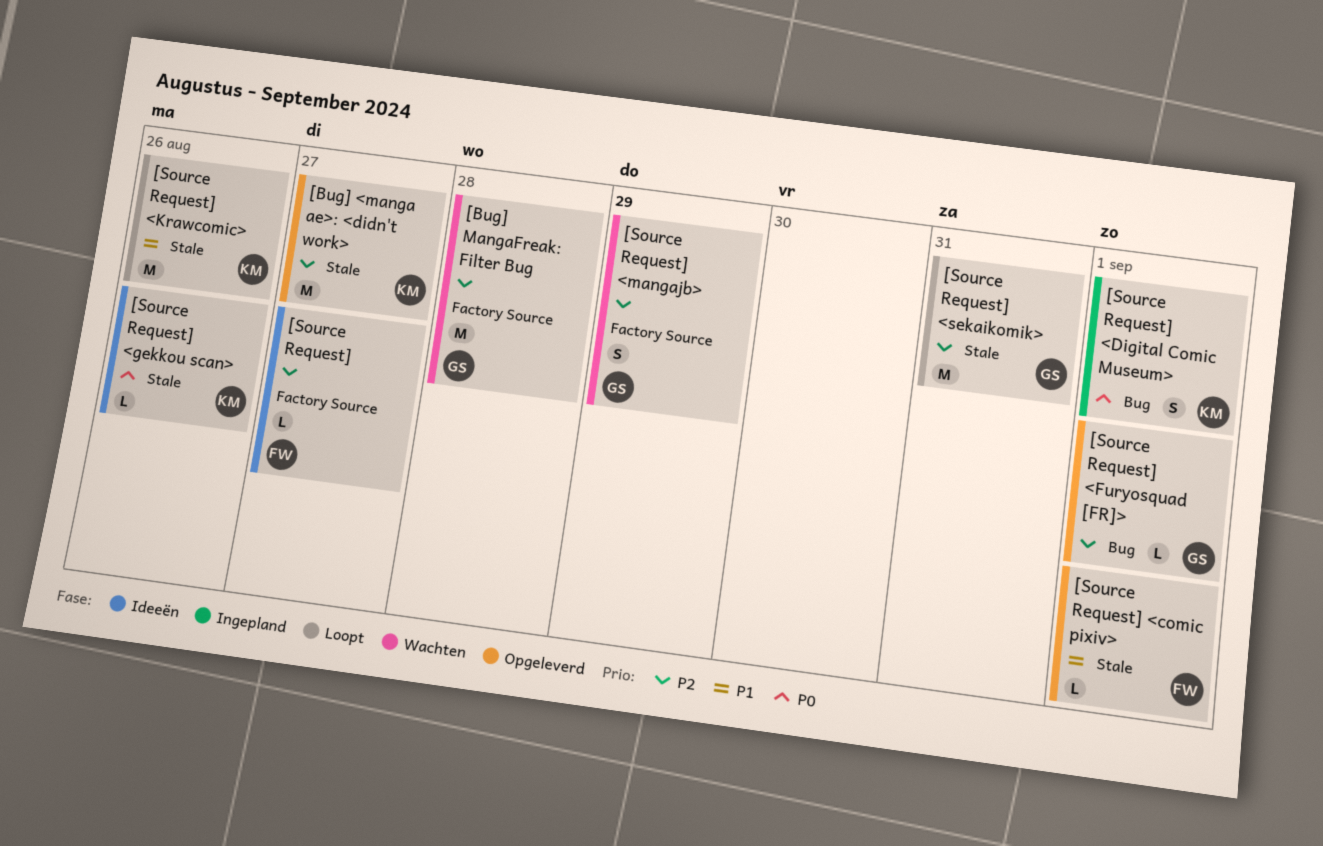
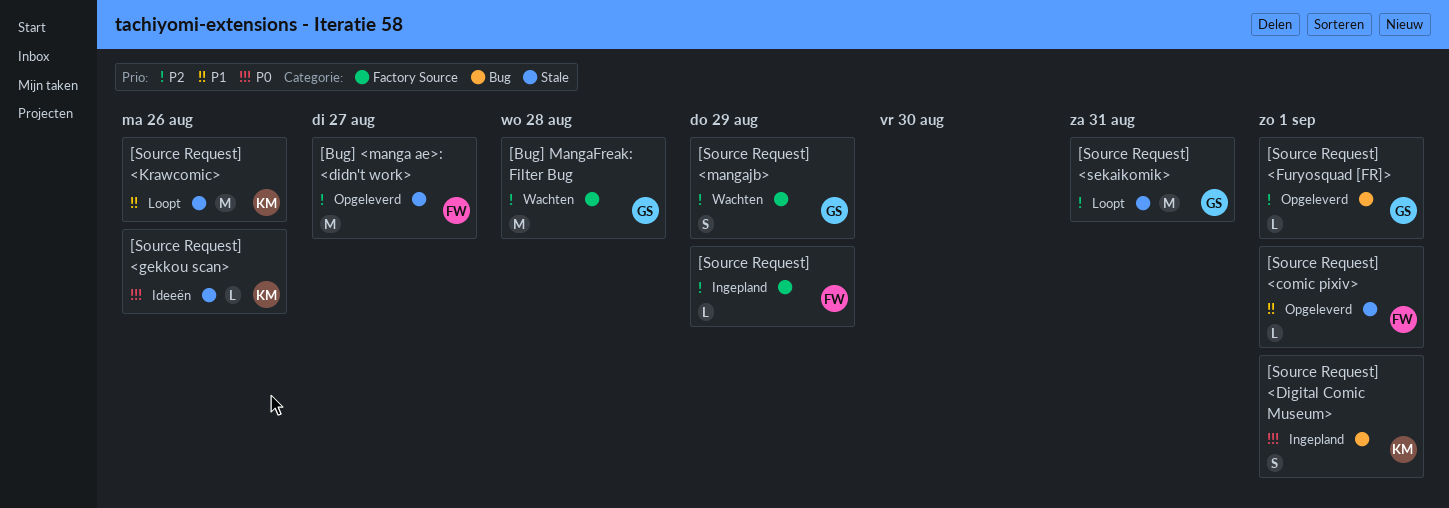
[Bug] <manga ae>: <didn't work>, owner: KM -> FW
[Source Request], status: Ideeën -> Ingepland
[Source Request], due: Aug 27 -> Aug 29

